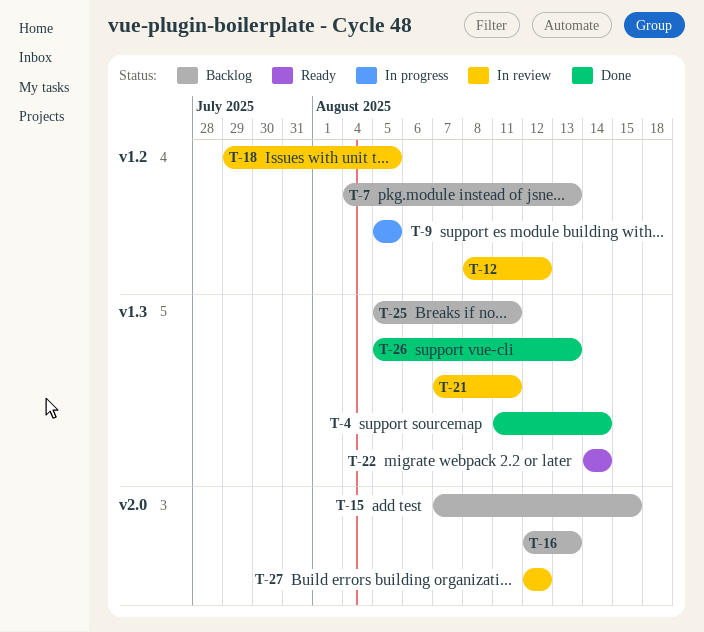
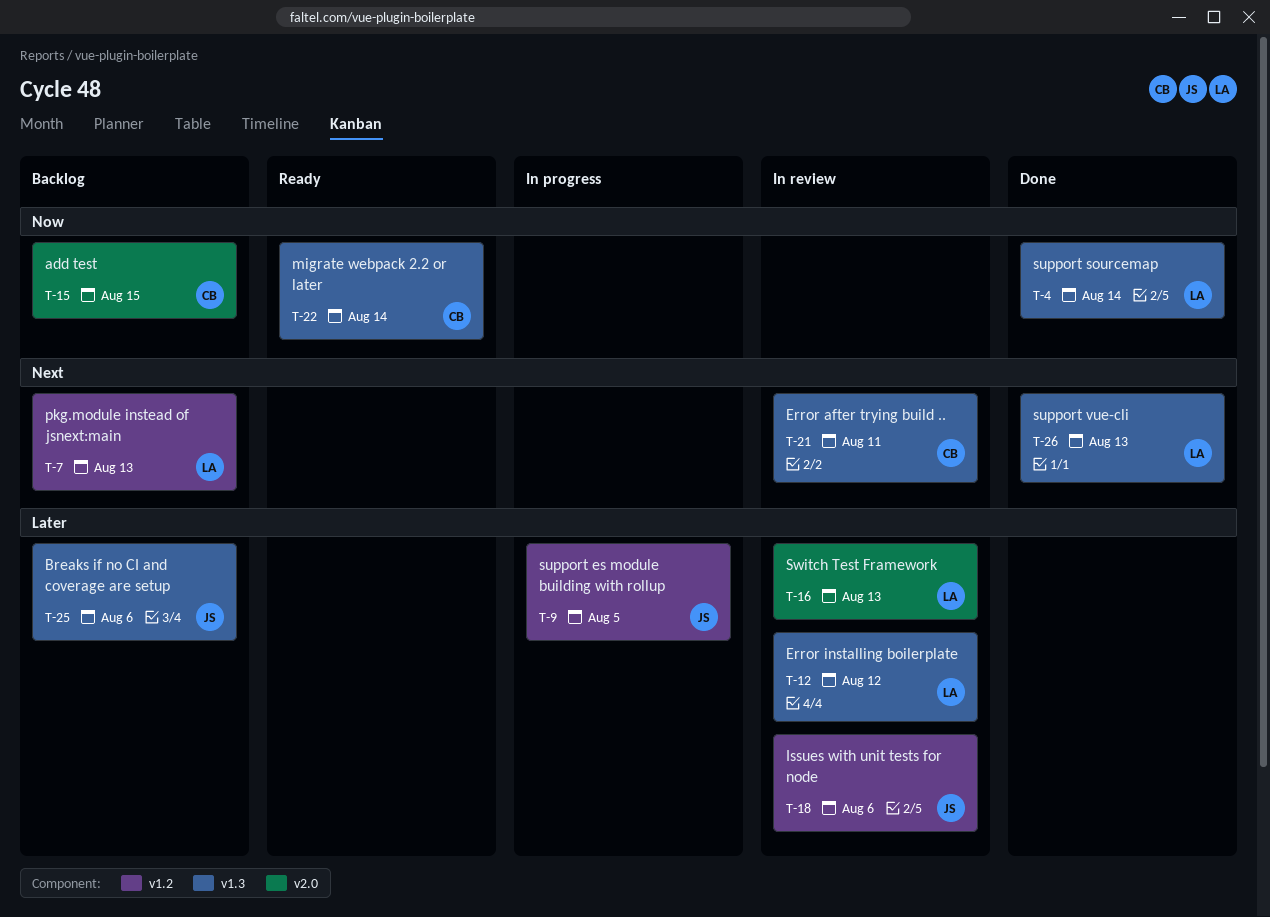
T-12, label: v1.2 -> v1.3
T-16, status: Backlog -> In review
T-18, due: Aug 5 -> Aug 6
T-25, due: Aug 11 -> Aug 6
T-27: present -> none

